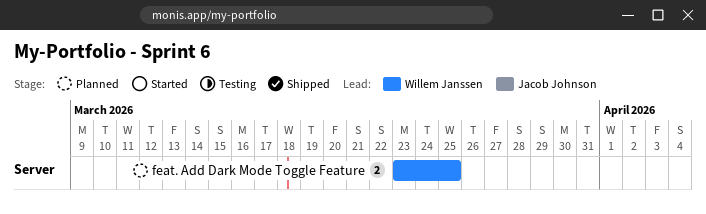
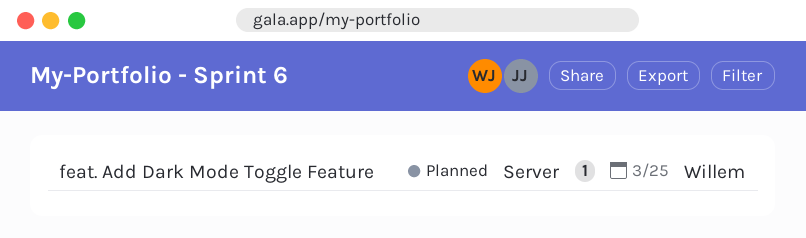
feat. Add Dark Mode Toggle Feature, estimate: 2 -> 1

